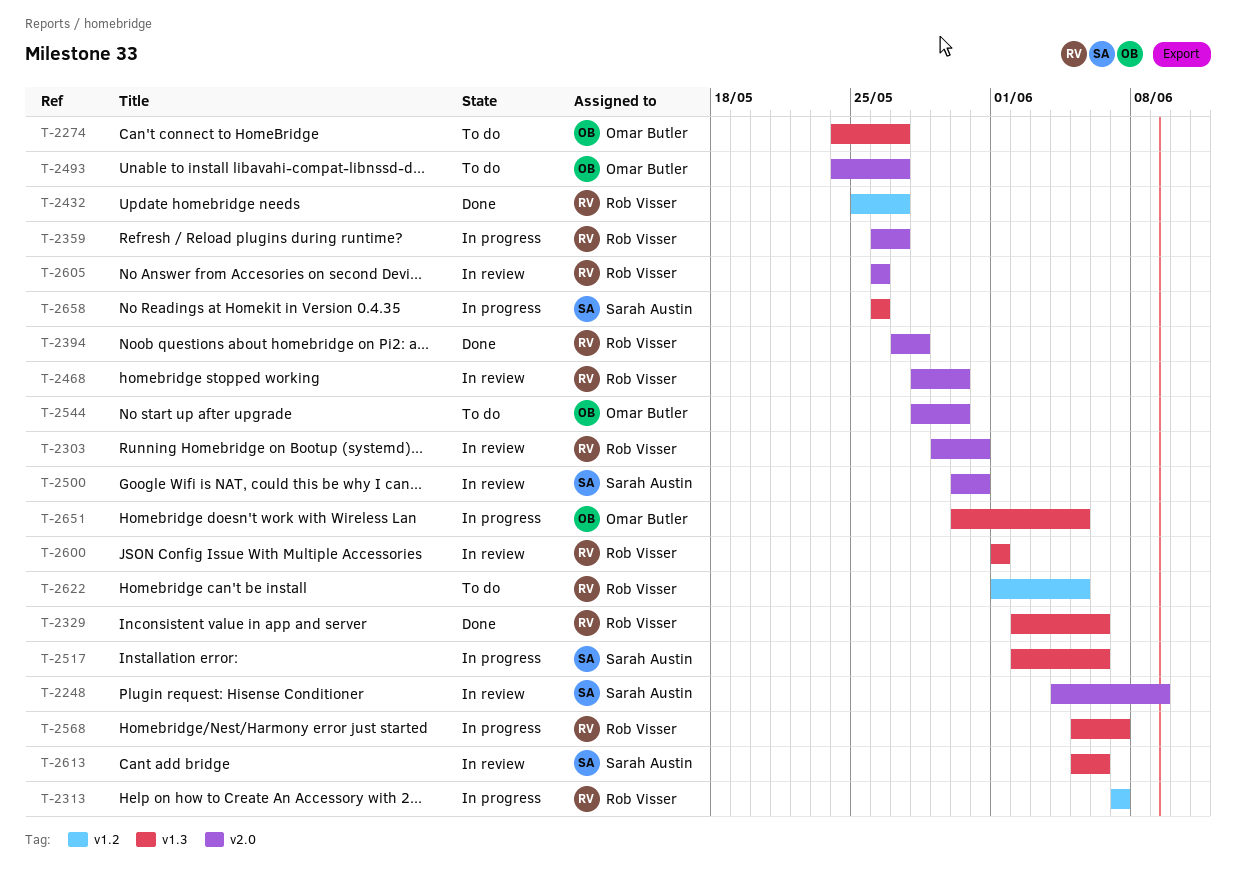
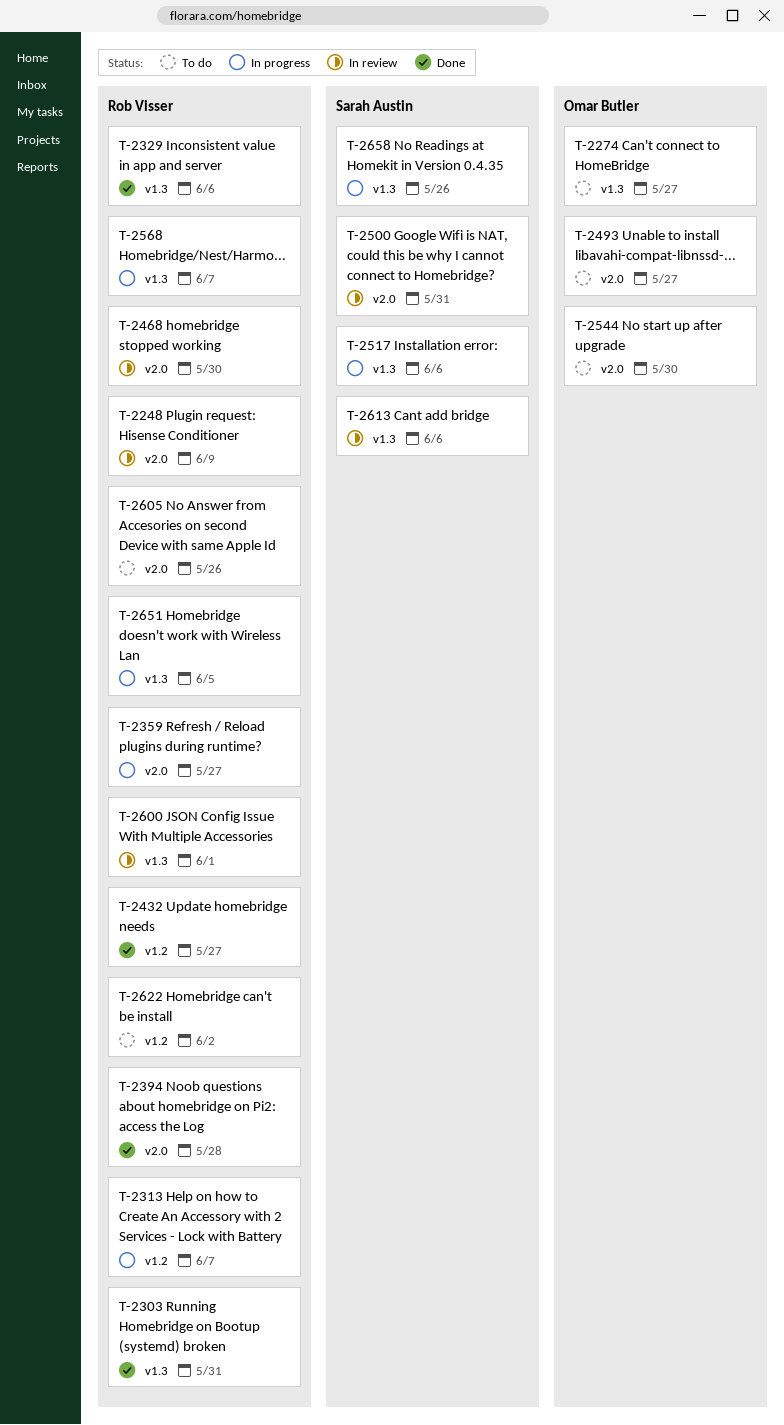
T-2248, owner: Sarah Austin -> Rob Visser
T-2303, status: In review -> Done
T-2303, label: v2.0 -> v1.3
T-2605, status: In review -> To do
T-2622, due: Jun 5 -> Jun 2
T-2651, owner: Omar Butler -> Rob Visser

